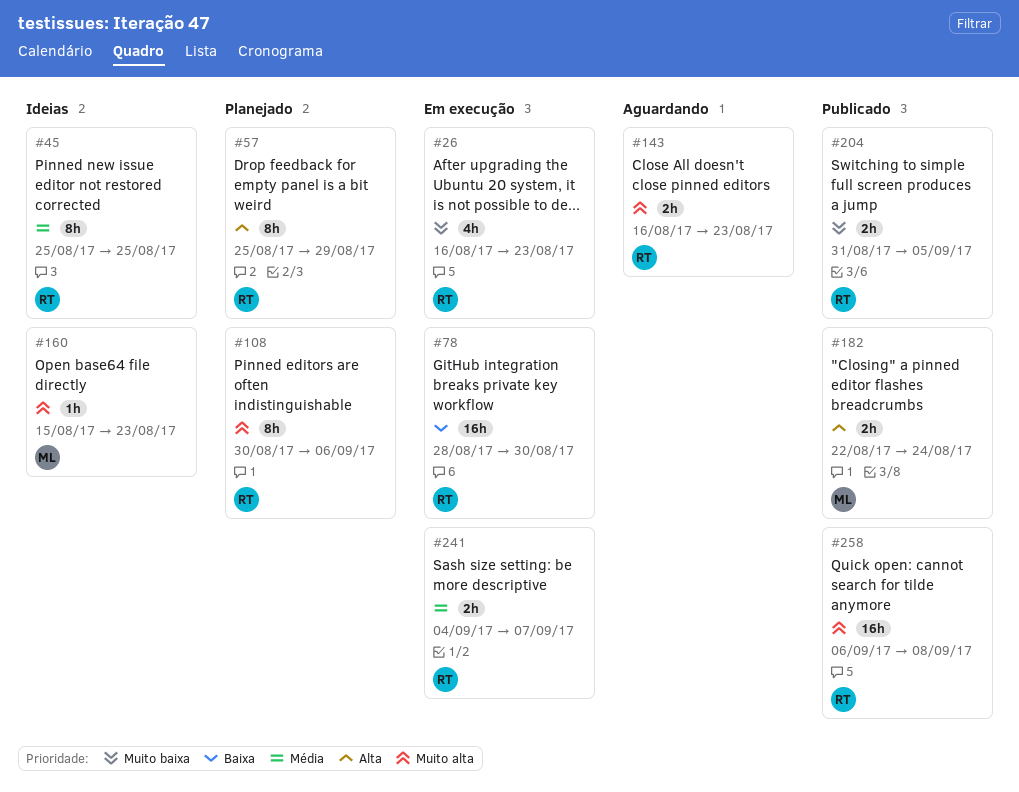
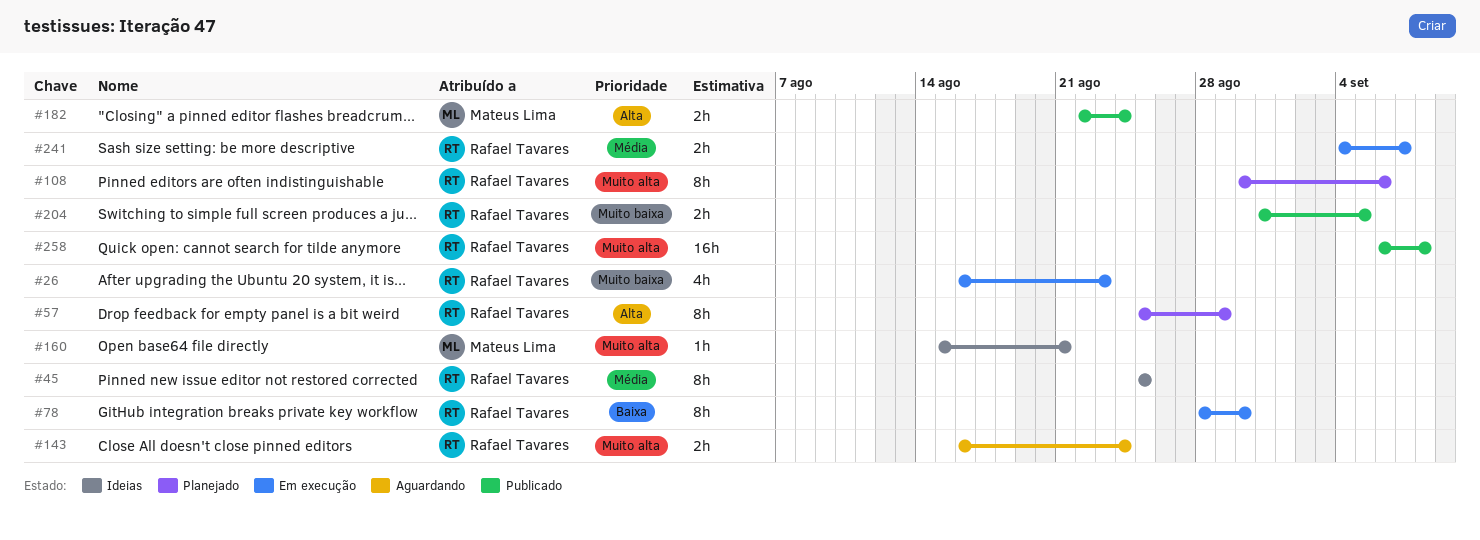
#78, estimate: 16h -> 8h
#143, due: Aug 23 -> Aug 24
#160, due: Aug 23 -> Aug 21

